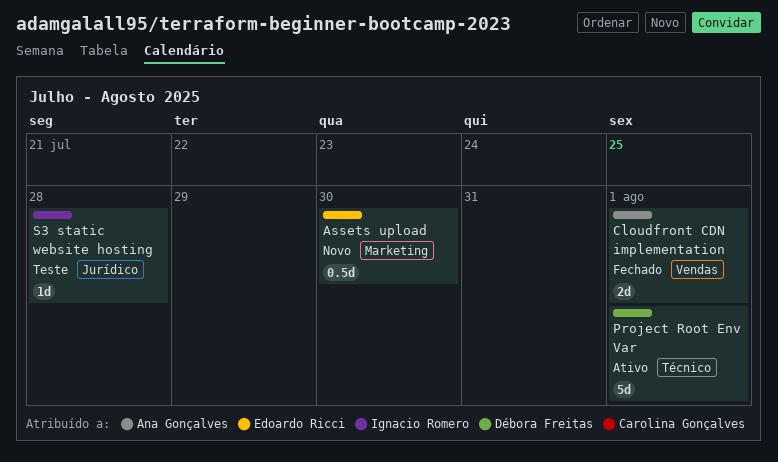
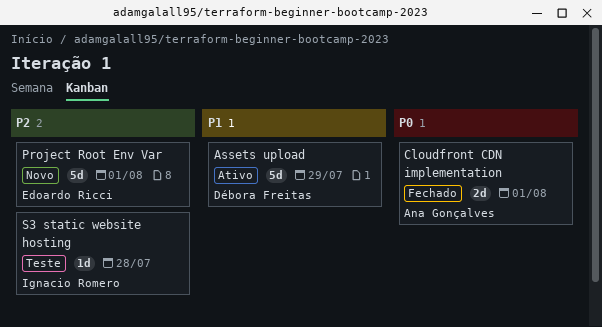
Assets upload, status: Novo -> Ativo
Assets upload, owner: Edoardo Ricci -> Débora Freitas
Assets upload, estimate: 0.5d -> 5d
Assets upload, due: Jul 30 -> Jul 29
Project Root Env Var, status: Ativo -> Novo
Project Root Env Var, owner: Débora Freitas -> Edoardo Ricci

